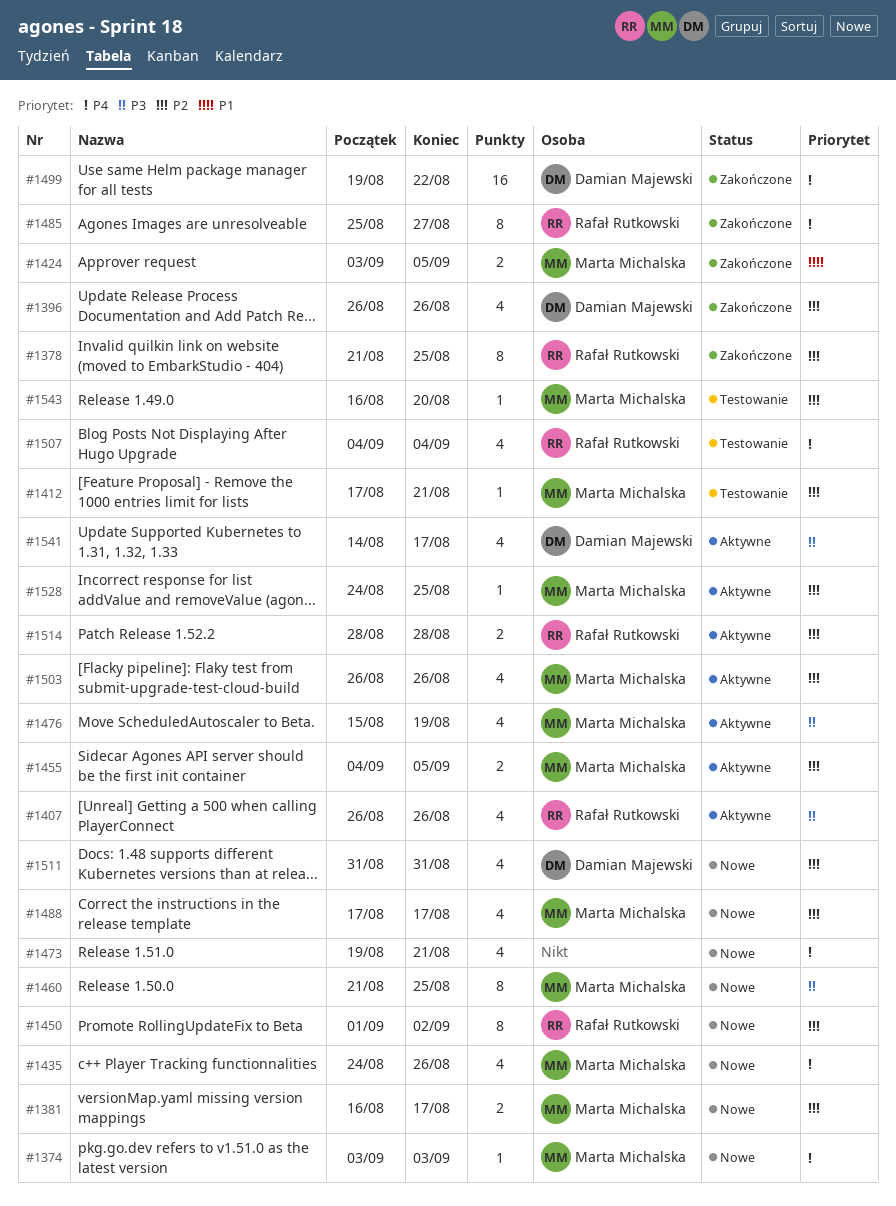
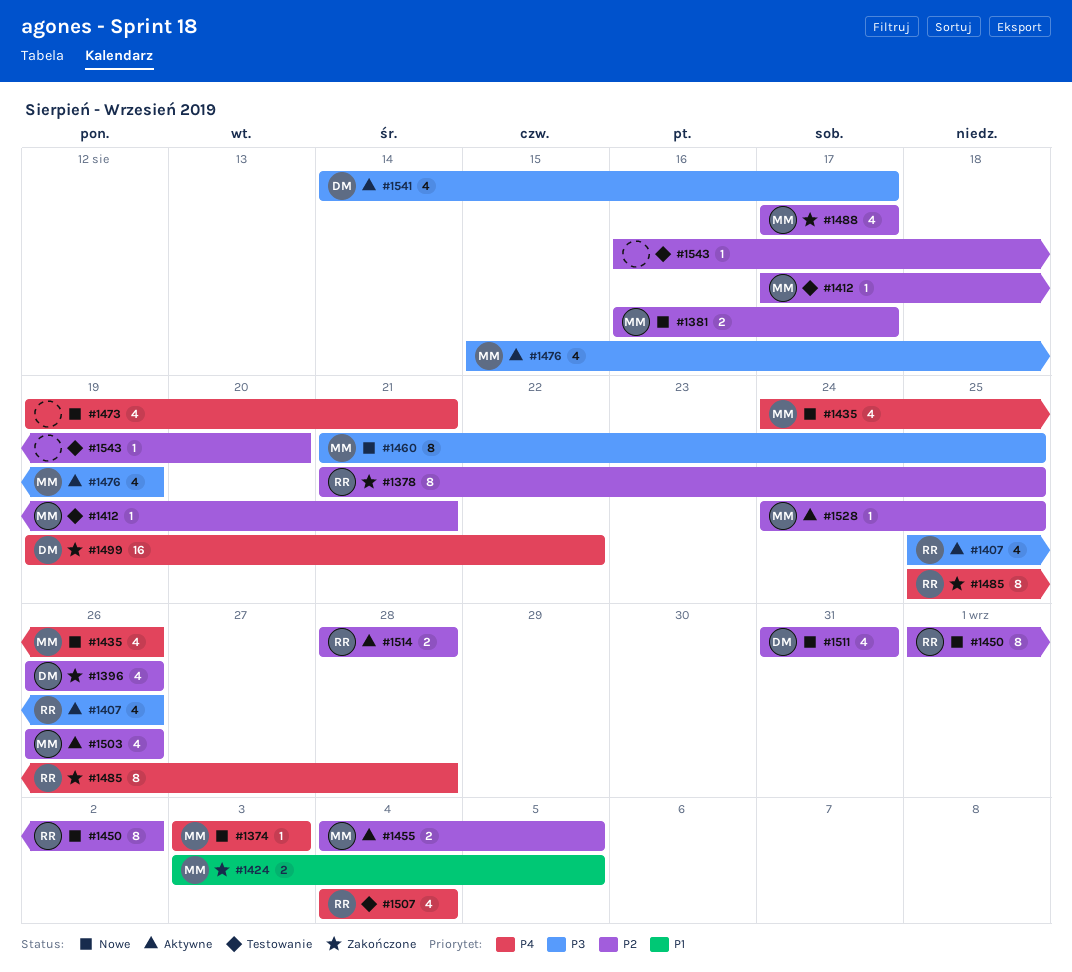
#1407, start: Aug 26 -> Aug 25
#1485, due: Aug 27 -> Aug 28
#1488, status: Nowe -> Zakończone
#1543, owner: Marta Michalska -> none

